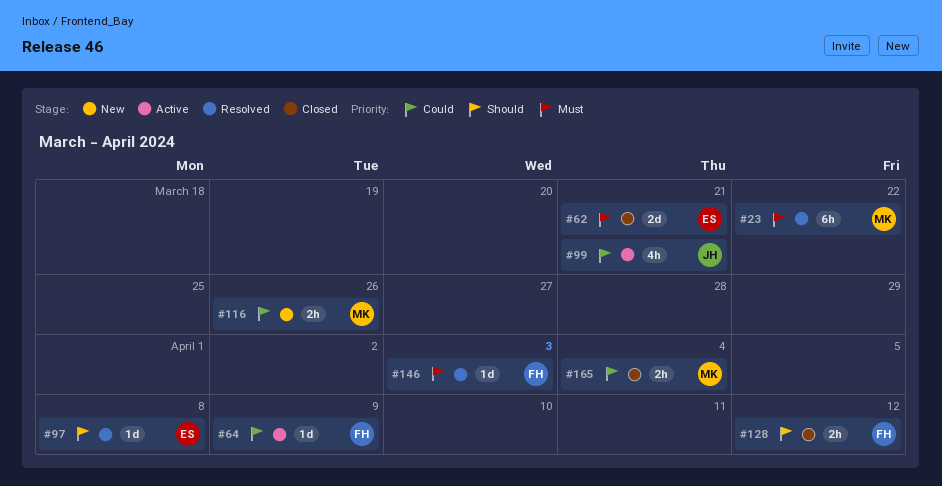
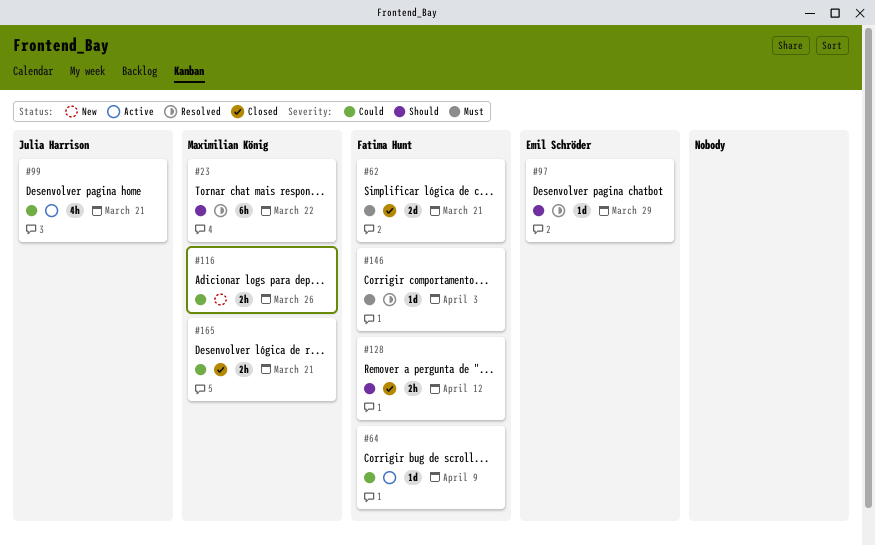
#23, priority: Must -> Should
#62, owner: Emil Schröder -> Fatima Hunt
#97, due: Apr 8 -> Mar 29
#165, due: Apr 4 -> Mar 21

